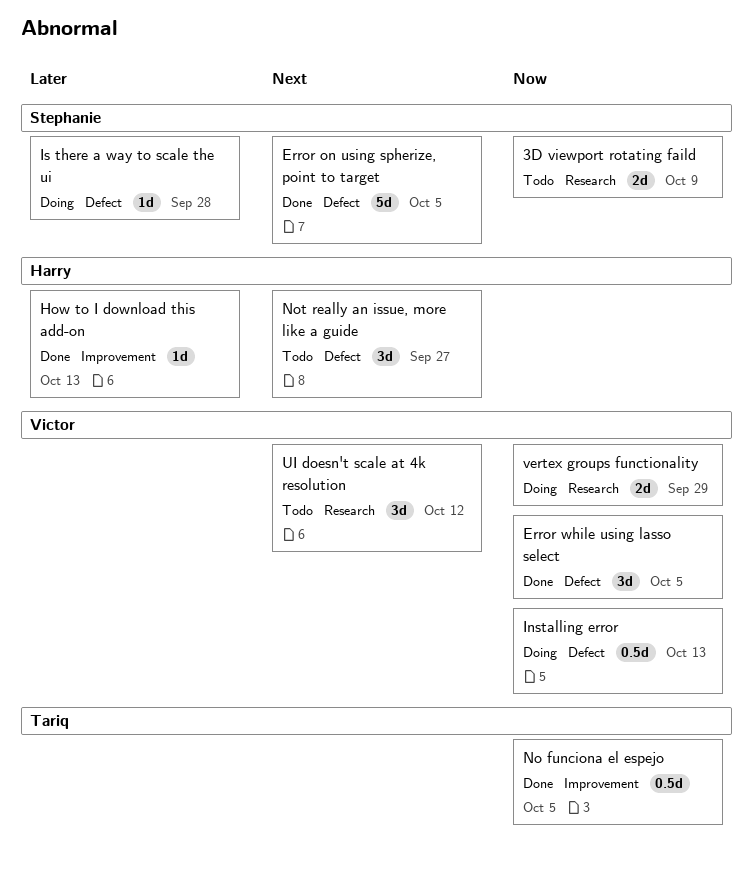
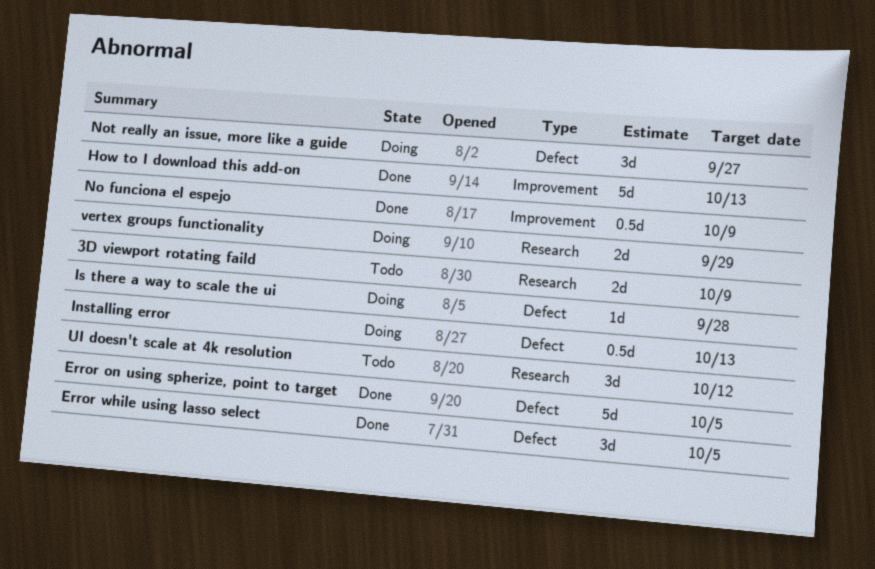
How to I download this add-on, estimate: 1d -> 5d
No funciona el espejo, due: Oct 5 -> Oct 9
Not really an issue, more like a guide, status: Todo -> Doing

